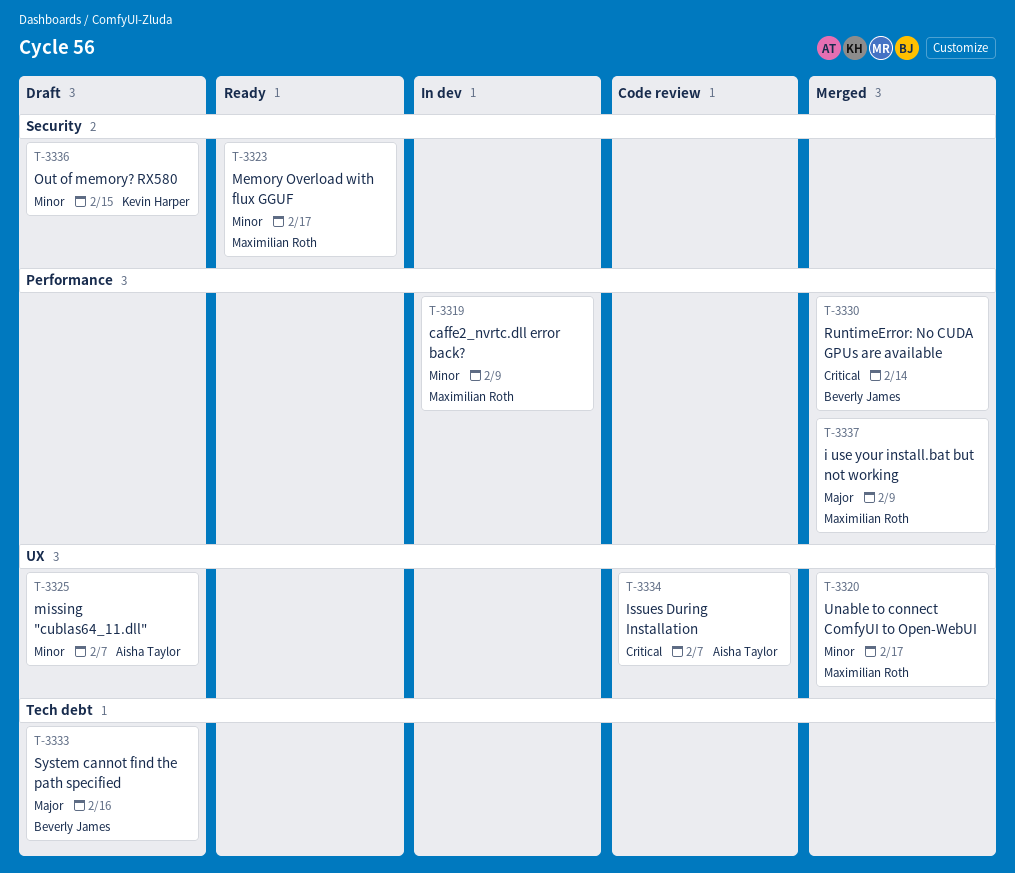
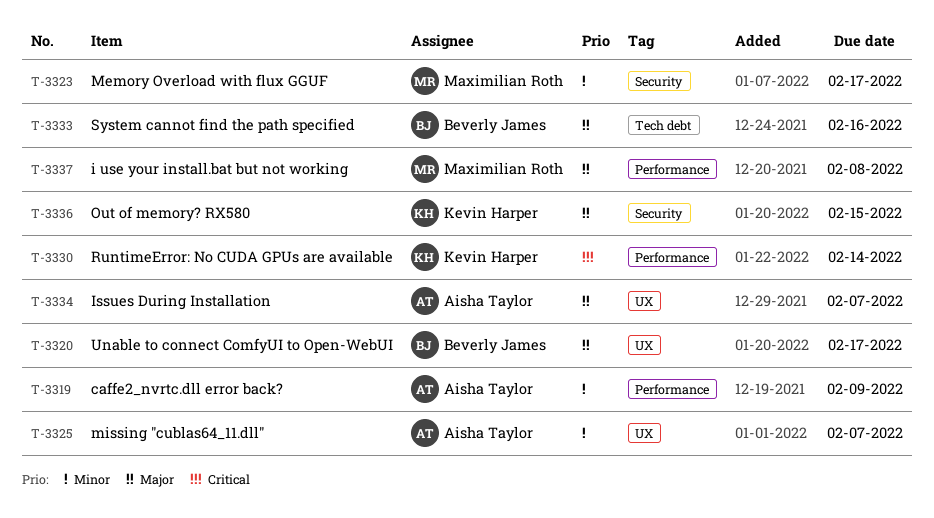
T-3319, owner: Maximilian Roth -> Aisha Taylor
T-3320, owner: Maximilian Roth -> Beverly James
T-3320, priority: Minor -> Major
T-3330, owner: Beverly James -> Kevin Harper
T-3334, priority: Critical -> Major
T-3336, priority: Minor -> Major
T-3337, due: Feb 9 -> Feb 8

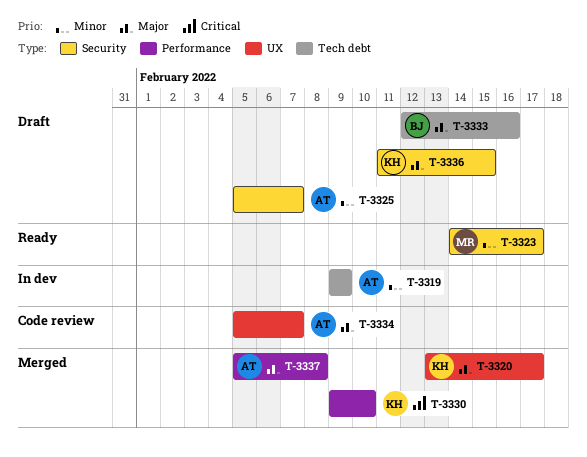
T-3319, label: Performance -> Tech debt
T-3320, owner: Beverly James -> Kevin Harper
T-3325, label: UX -> Security
T-3330, due: Feb 14 -> Feb 10
T-3337, owner: Maximilian Roth -> Aisha Taylor

